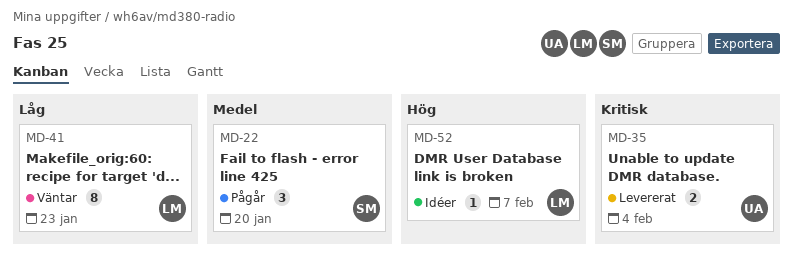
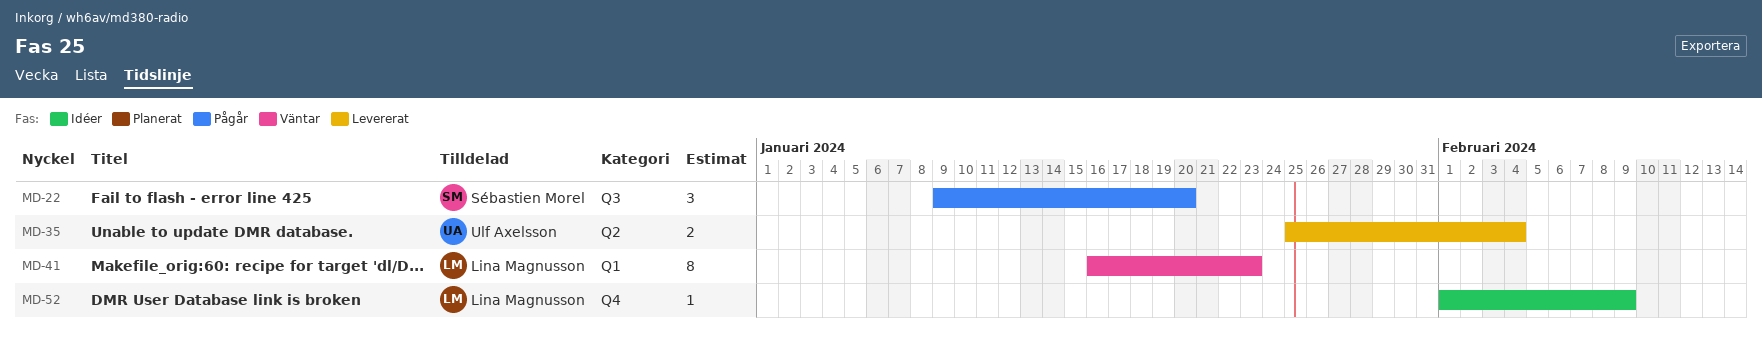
MD-52, due: Feb 7 -> Feb 9

